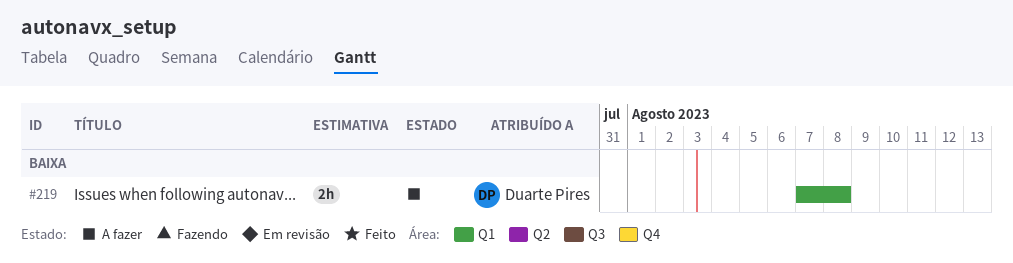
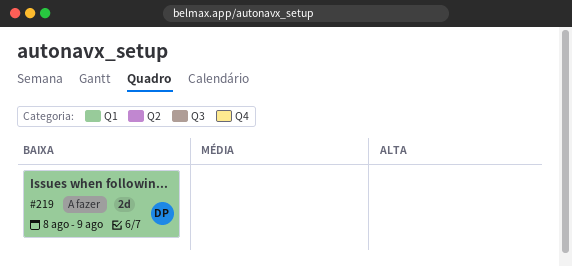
#219, estimate: 2h -> 2d
#219, start: Aug 7 -> Aug 8
#219, due: Aug 8 -> Aug 9

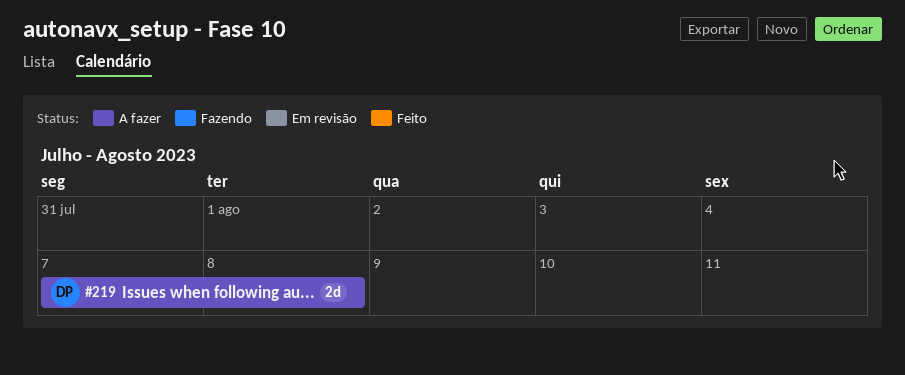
#219, start: Aug 8 -> Aug 7
#219, due: Aug 9 -> Aug 8

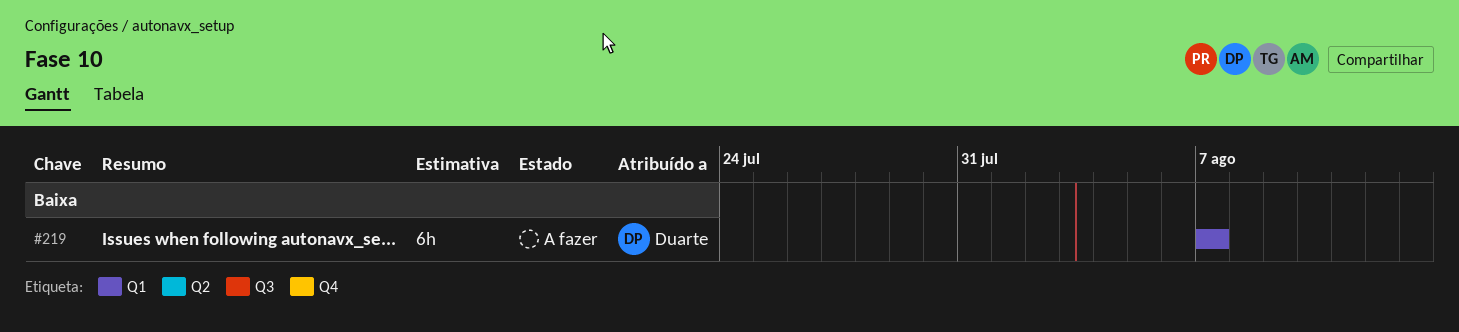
#219, estimate: 2d -> 6h
#219, due: Aug 8 -> Aug 7

